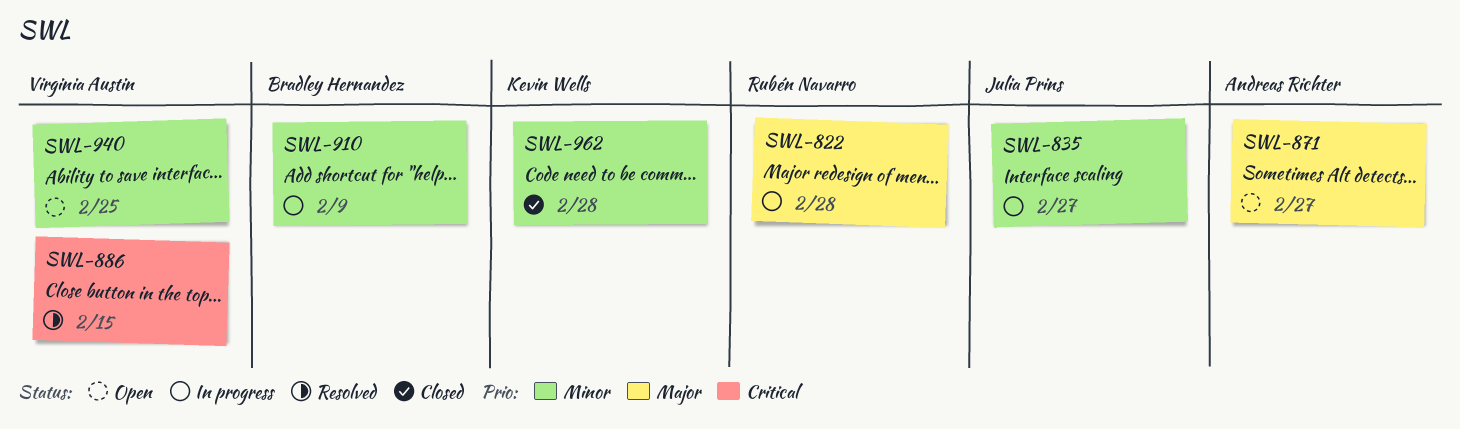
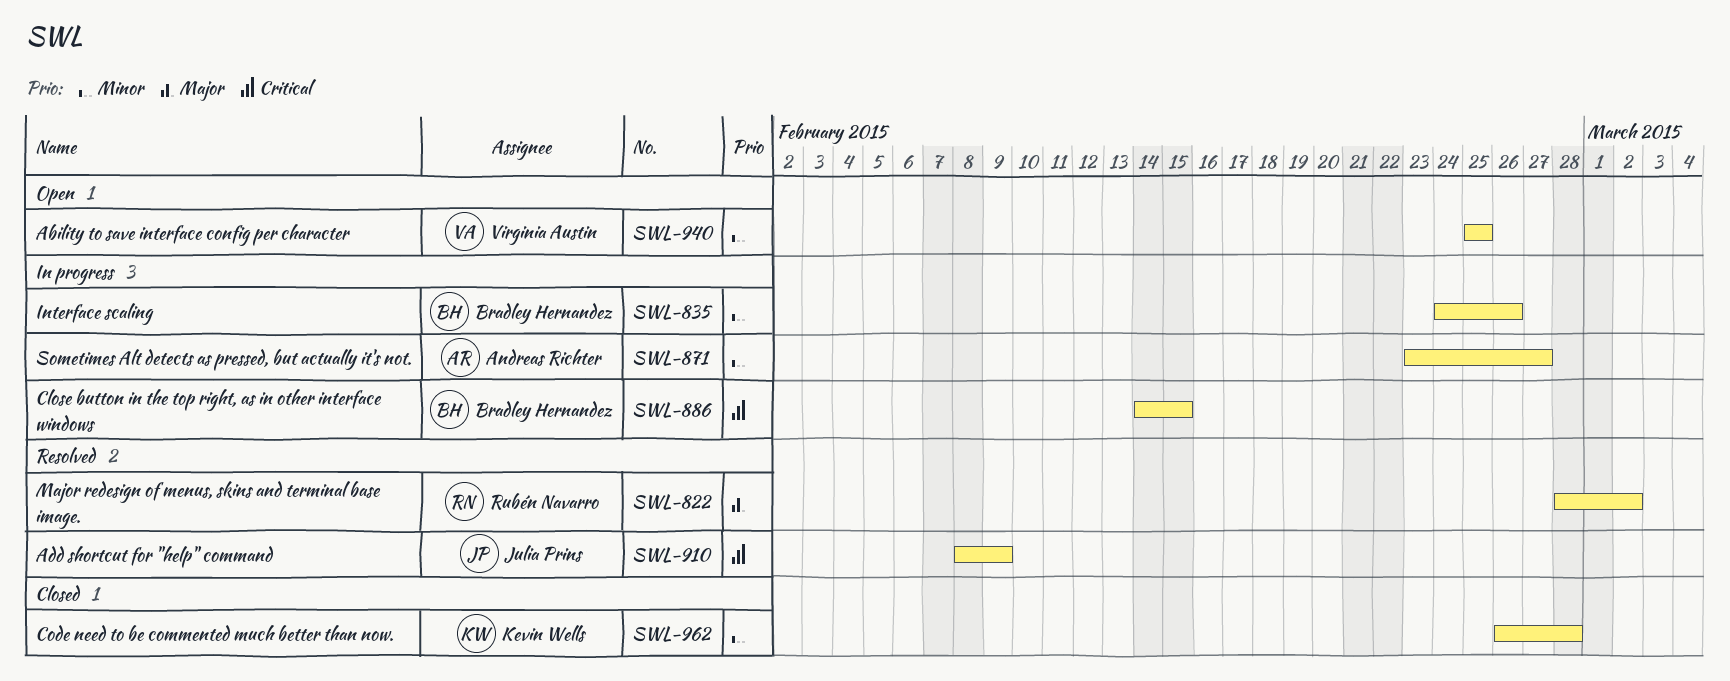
SWL-822, status: In progress -> Resolved
SWL-822, due: Feb 28 -> Mar 2
SWL-835, owner: Julia Prins -> Bradley Hernandez
SWL-835, due: Feb 27 -> Feb 26
SWL-871, status: Open -> In progress
SWL-871, priority: Major -> Minor
SWL-886, status: Resolved -> In progress
SWL-886, owner: Virginia Austin -> Bradley Hernandez
SWL-910, status: In progress -> Resolved
SWL-910, owner: Bradley Hernandez -> Julia Prins
SWL-910, priority: Minor -> Critical

